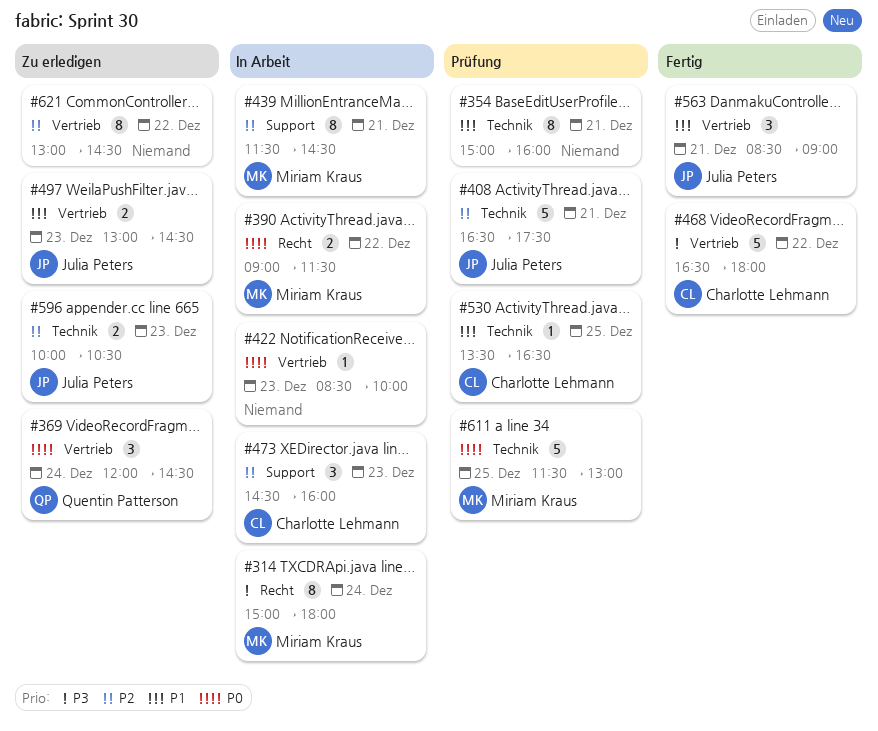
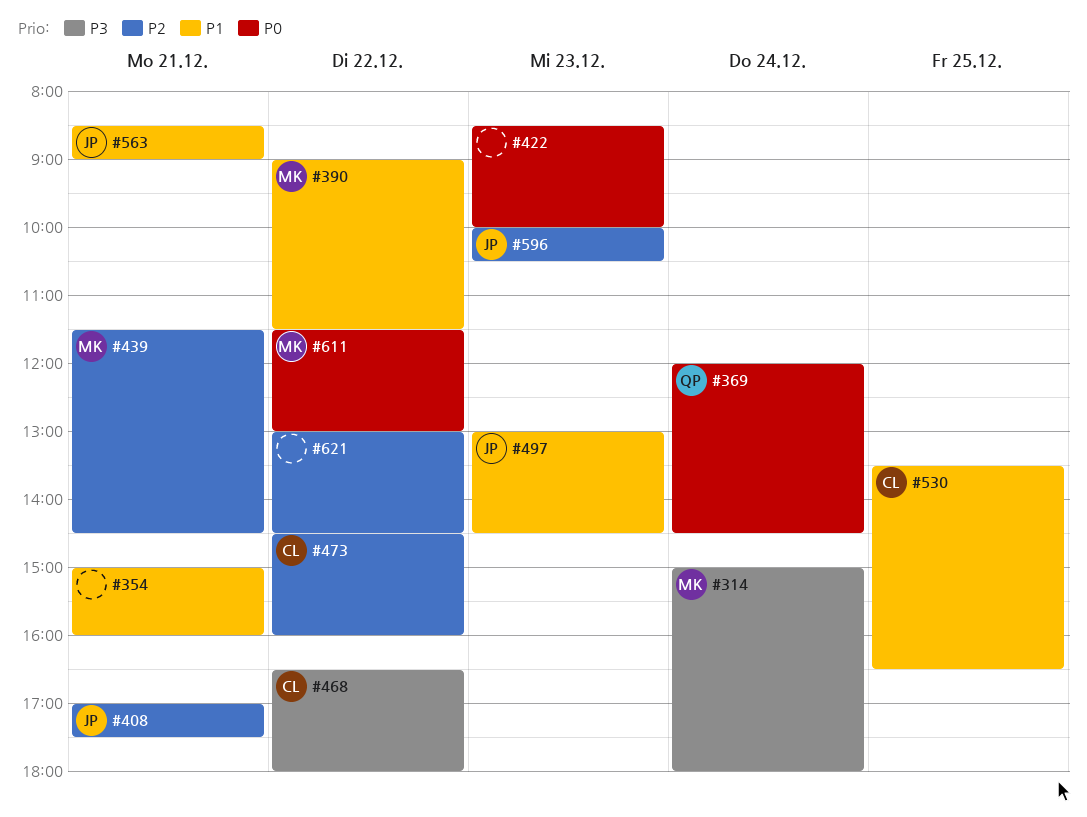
#390, priority: P0 -> P1
#408, begins: 16:30 -> 17:00
#473, day: Dec 23 -> Dec 22
#611, day: Dec 25 -> Dec 22

